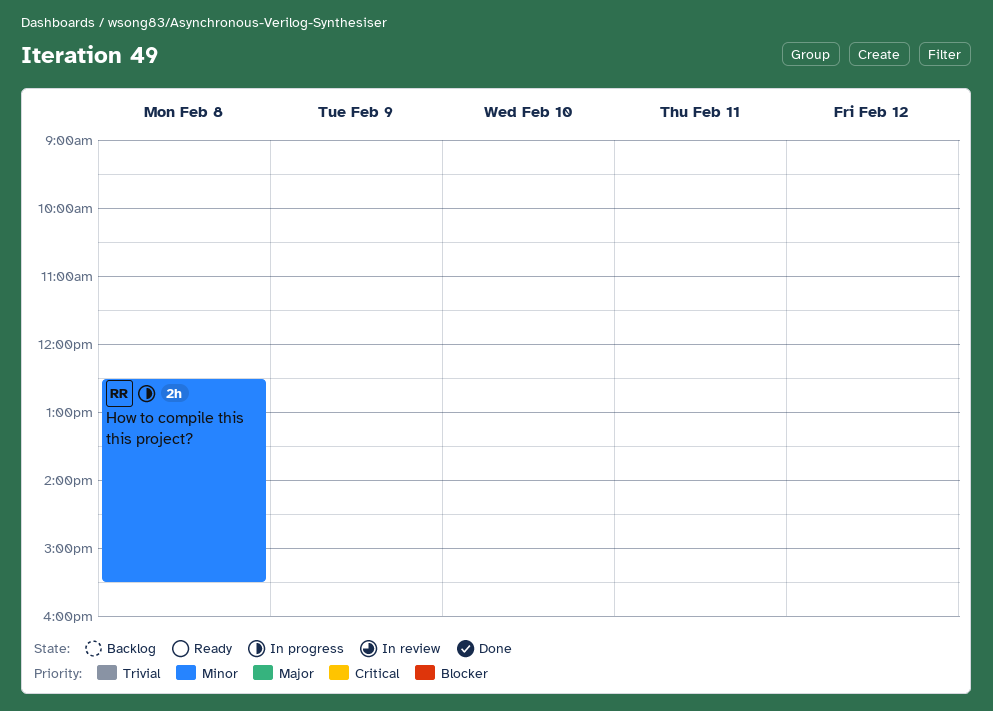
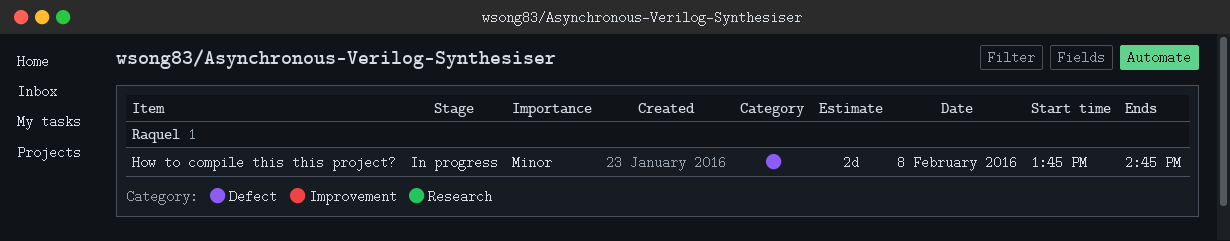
How to compile this this project?, estimate: 2h -> 2d
How to compile this this project?, begins: 12:30 -> 13:45
How to compile this this project?, ends: 15:30 -> 14:45

